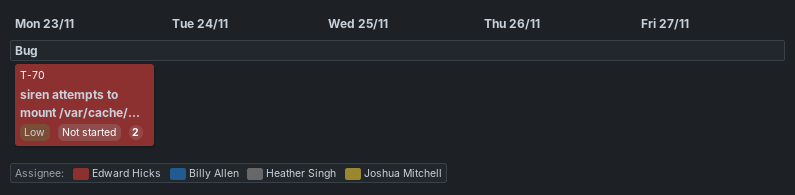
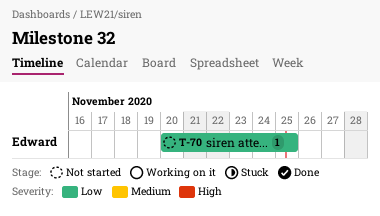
T-70, estimate: 2 -> 1
T-70, due: Nov 23 -> Nov 25

